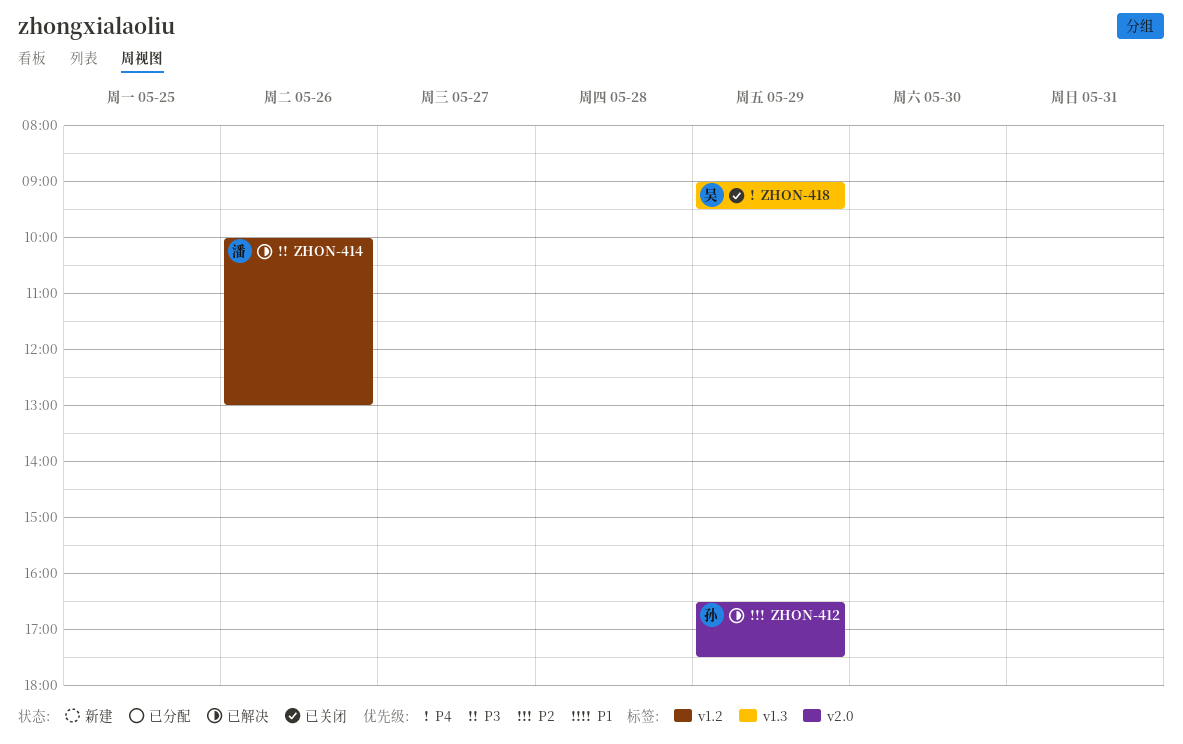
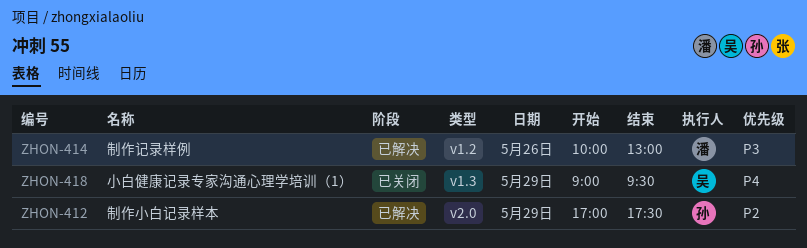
ZHON-412, begins: 16:30 -> 17:00

